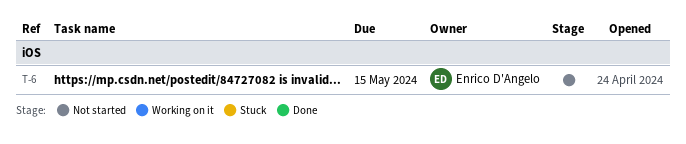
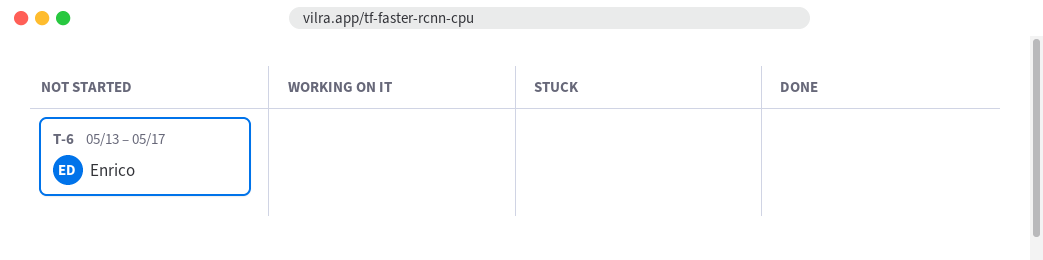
T-6, due: May 15 -> May 17

